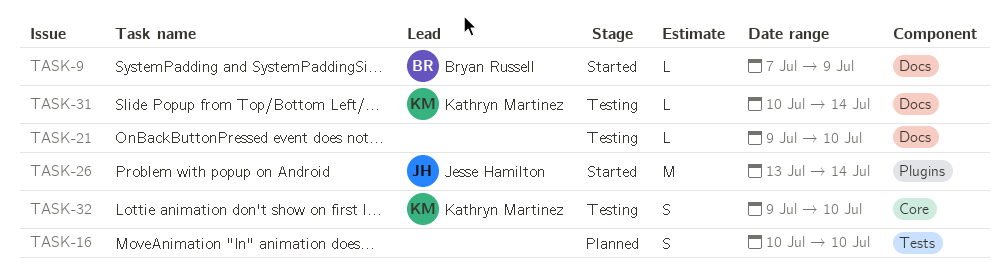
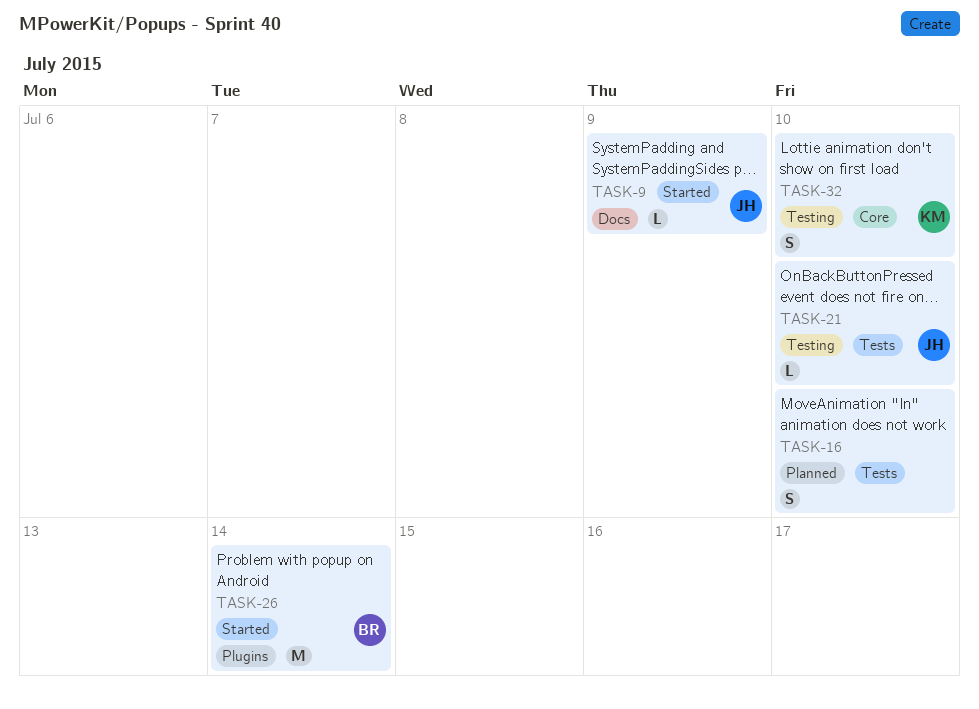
TASK-9, owner: Bryan Russell -> Jesse Hamilton
TASK-21, owner: none -> Jesse Hamilton
TASK-21, label: Docs -> Tests
TASK-26, owner: Jesse Hamilton -> Bryan Russell
TASK-31: present -> none

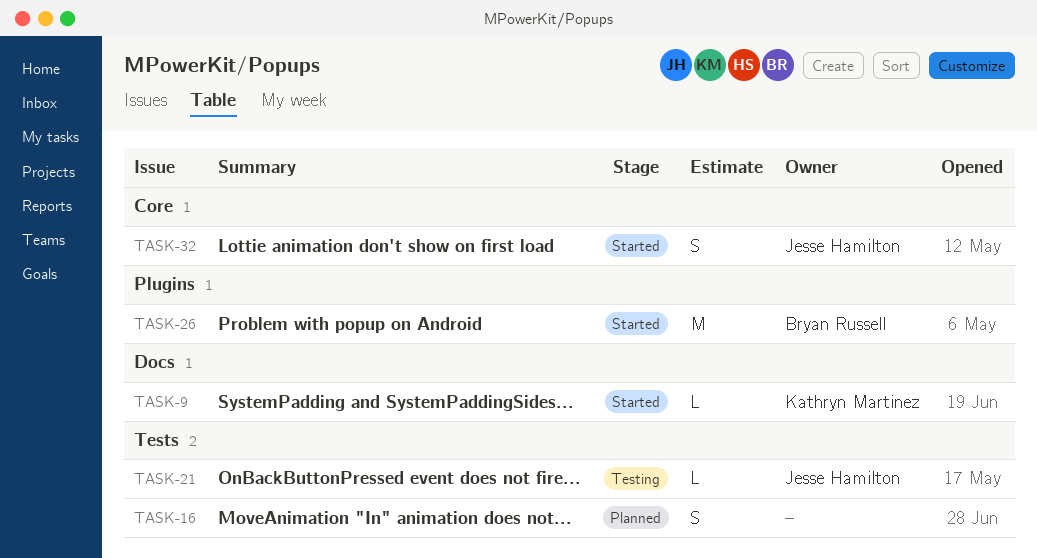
TASK-9, owner: Jesse Hamilton -> Kathryn Martinez
TASK-32, status: Testing -> Started
TASK-32, owner: Kathryn Martinez -> Jesse Hamilton

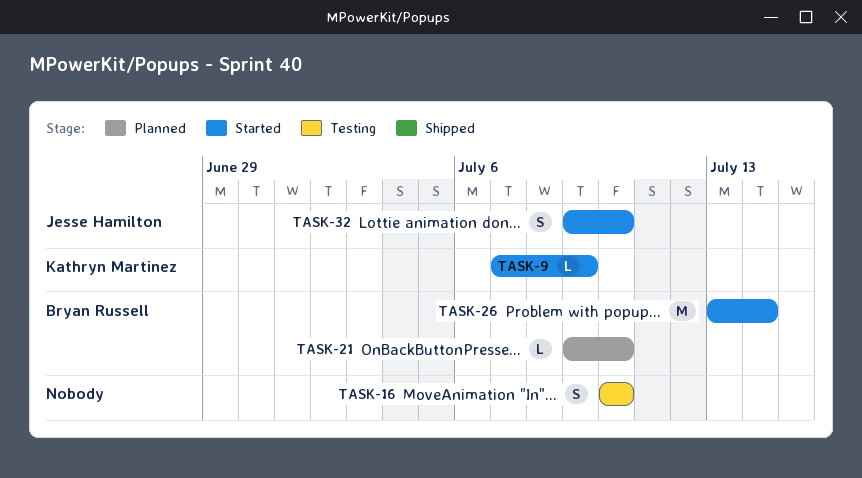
TASK-16, status: Planned -> Testing
TASK-21, status: Testing -> Planned
TASK-21, owner: Jesse Hamilton -> Bryan Russell

